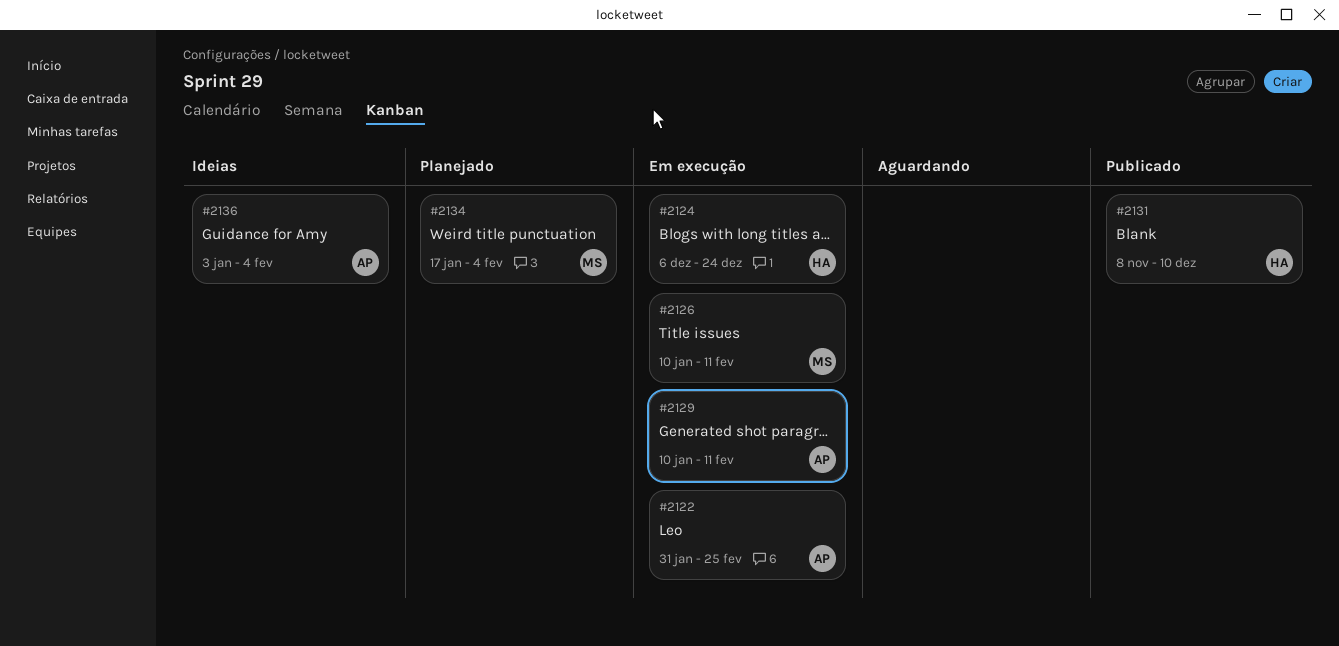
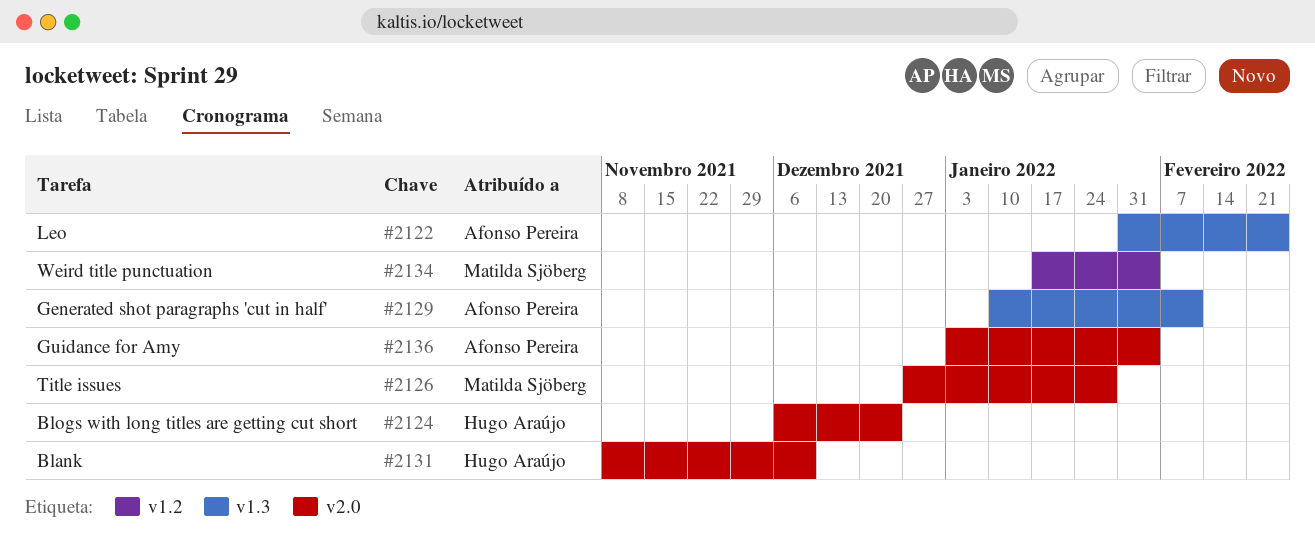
#2126, start: Jan 10 -> Dec 27
#2126, due: Feb 11 -> Jan 28

